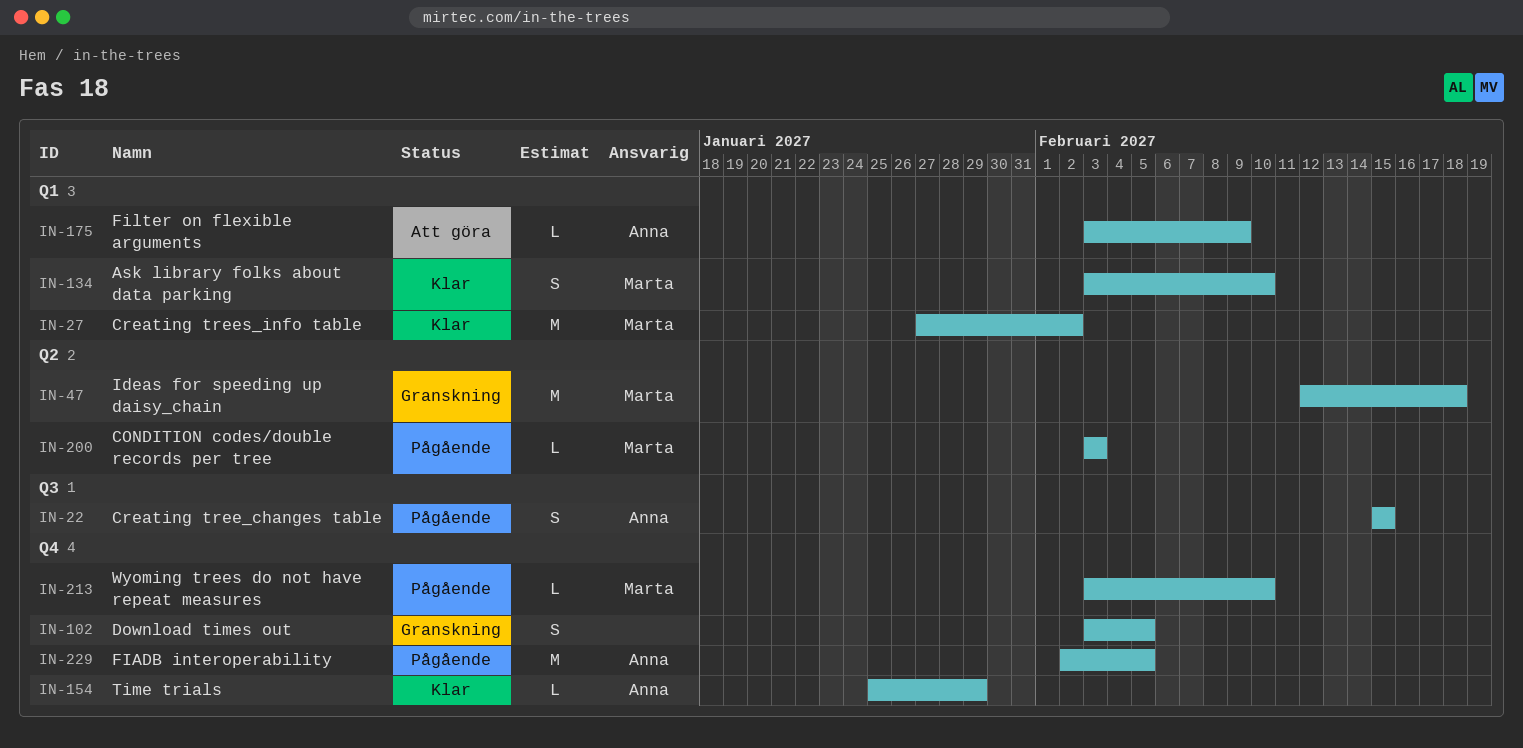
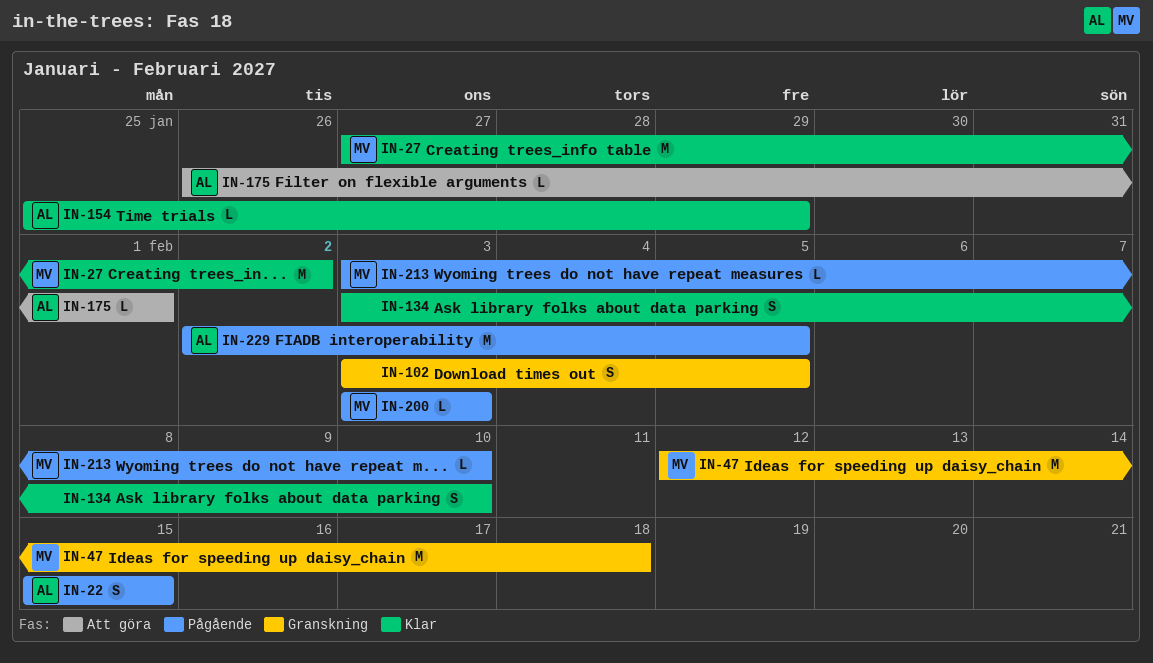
IN-134, owner: Marta -> none
IN-175, start: Feb 3 -> Jan 26
IN-175, due: Feb 9 -> Feb 1

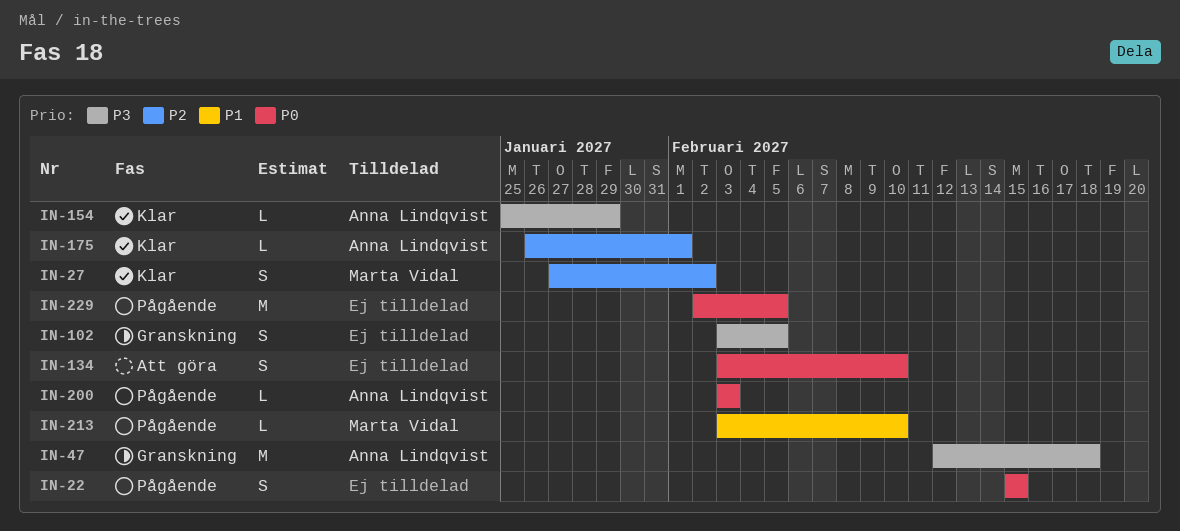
IN-22, owner: Anna Lindqvist -> none
IN-27, estimate: M -> S
IN-47, owner: Marta Vidal -> Anna Lindqvist
IN-134, status: Klar -> Att göra
IN-175, status: Att göra -> Klar
IN-200, owner: Marta Vidal -> Anna Lindqvist
IN-229, owner: Anna Lindqvist -> none

